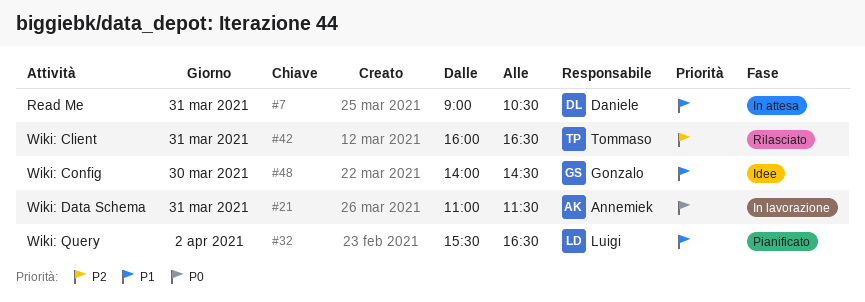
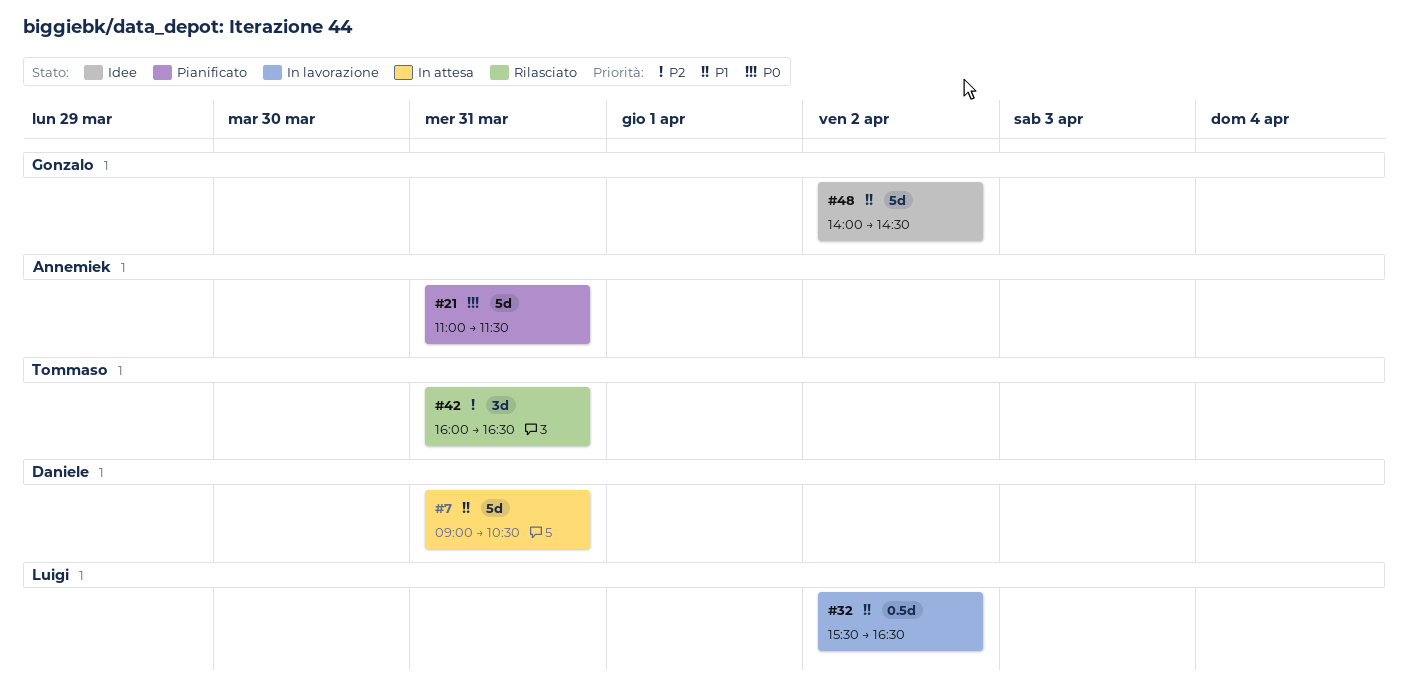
#21, status: In lavorazione -> Pianificato
#32, status: Pianificato -> In lavorazione
#48, day: Mar 30 -> Apr 2

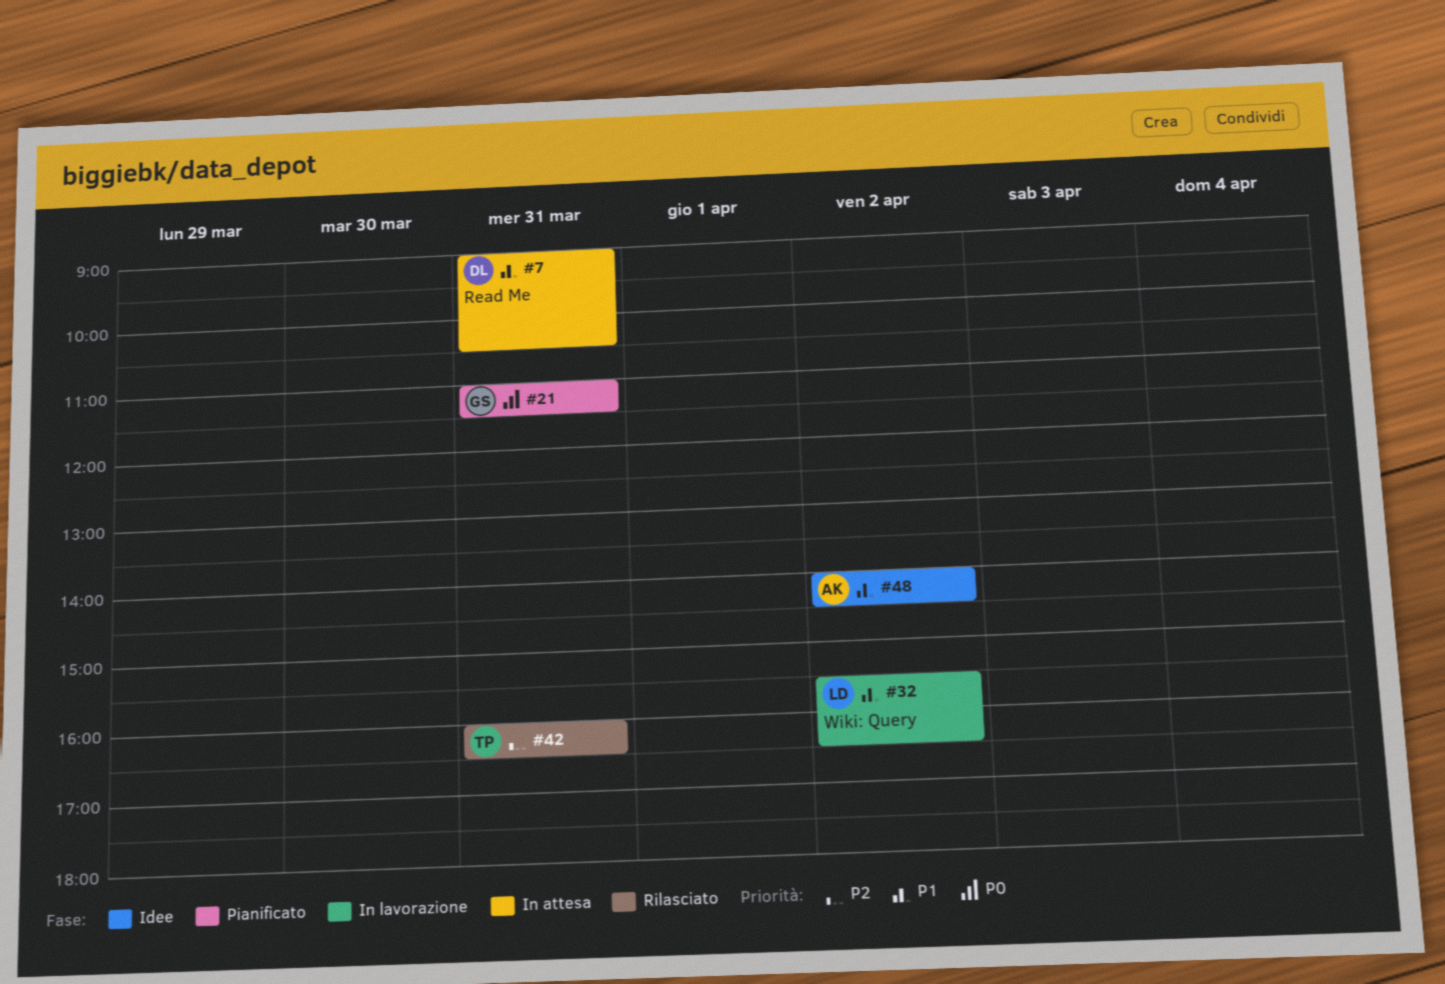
#21, owner: Annemiek -> Gonzalo
#48, owner: Gonzalo -> Annemiek

